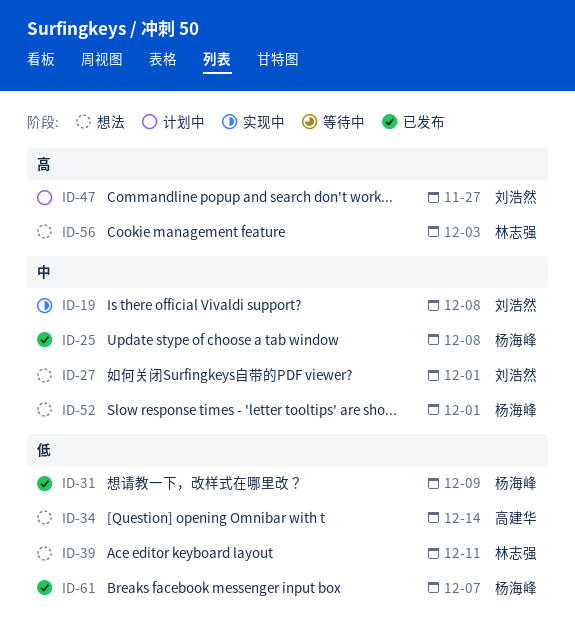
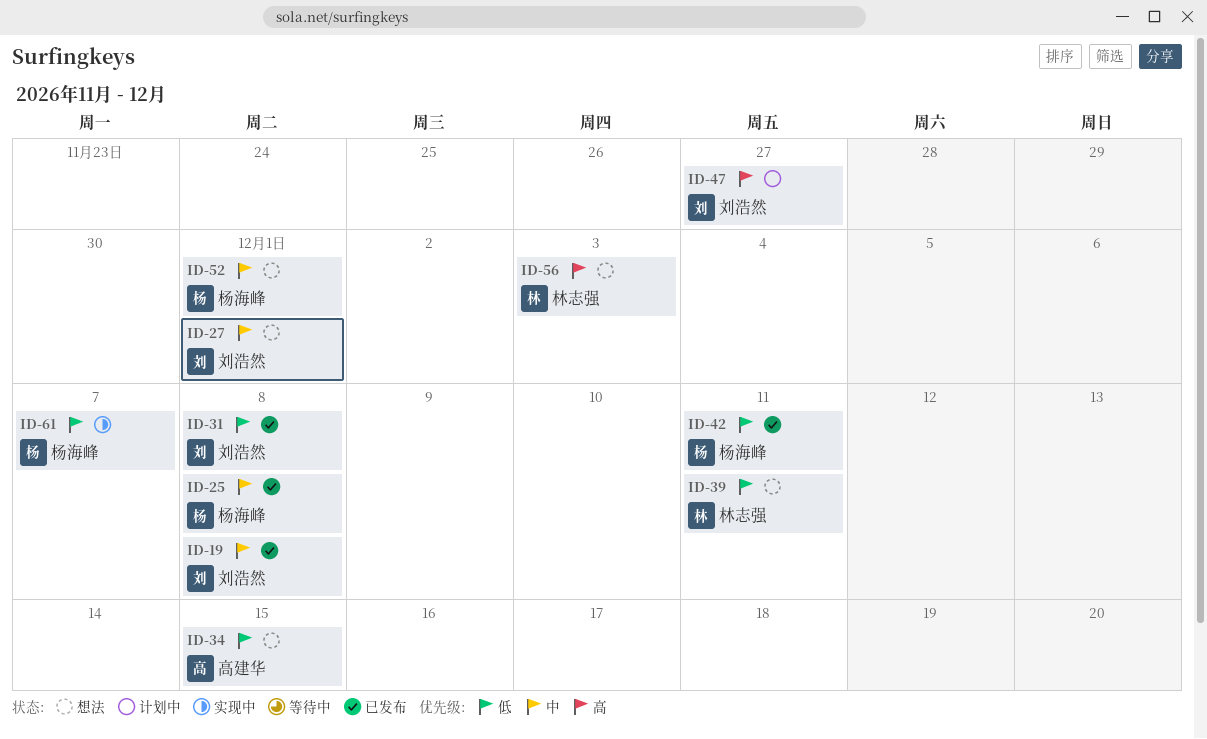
ID-19, status: 实现中 -> 已发布
ID-31, owner: 杨海峰 -> 刘浩然
ID-31, due: Dec 9 -> Dec 8
ID-34, due: Dec 14 -> Dec 15
ID-42: none -> present
ID-61, status: 已发布 -> 实现中

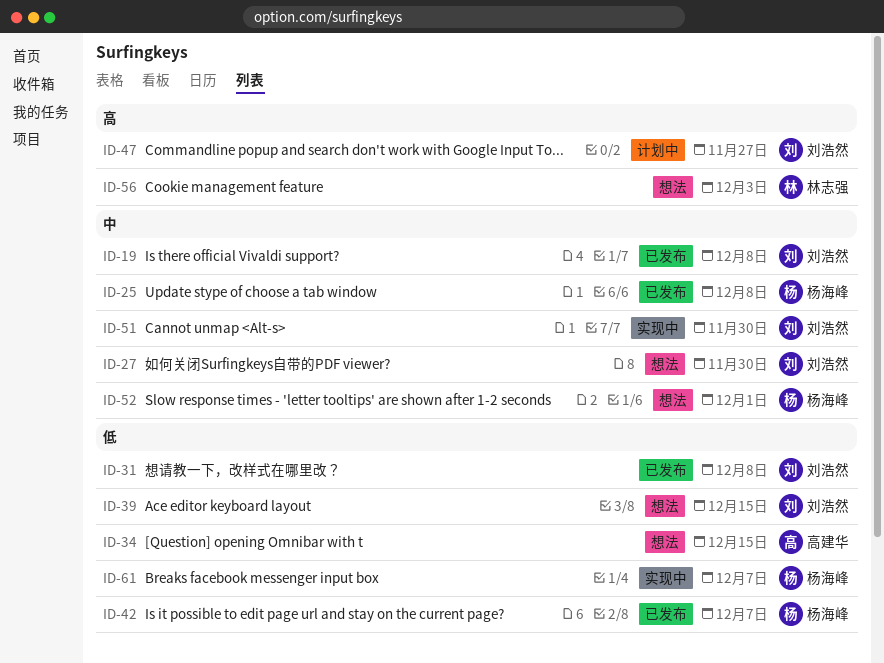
ID-27, due: Dec 1 -> Nov 30
ID-39, owner: 林志强 -> 刘浩然
ID-39, due: Dec 11 -> Dec 15
ID-42, due: Dec 11 -> Dec 7
ID-51: none -> present

